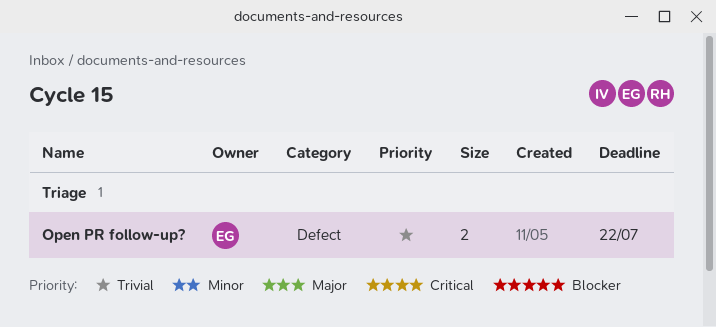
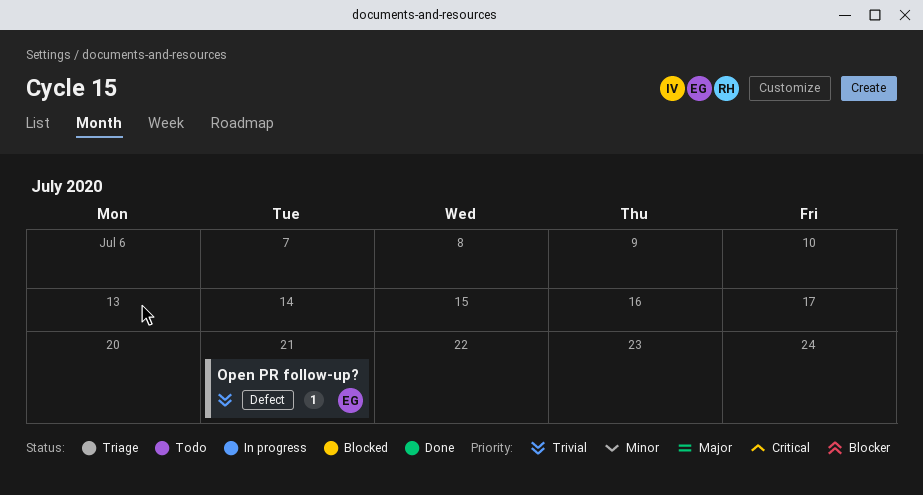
Open PR follow-up?, estimate: 2 -> 1
Open PR follow-up?, due: Jul 22 -> Jul 21

